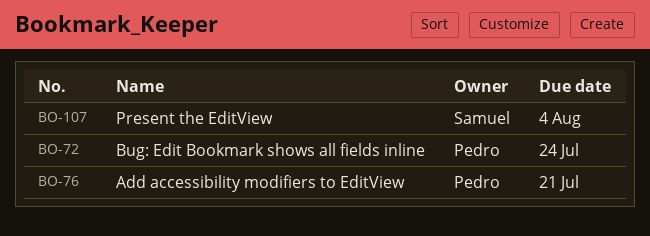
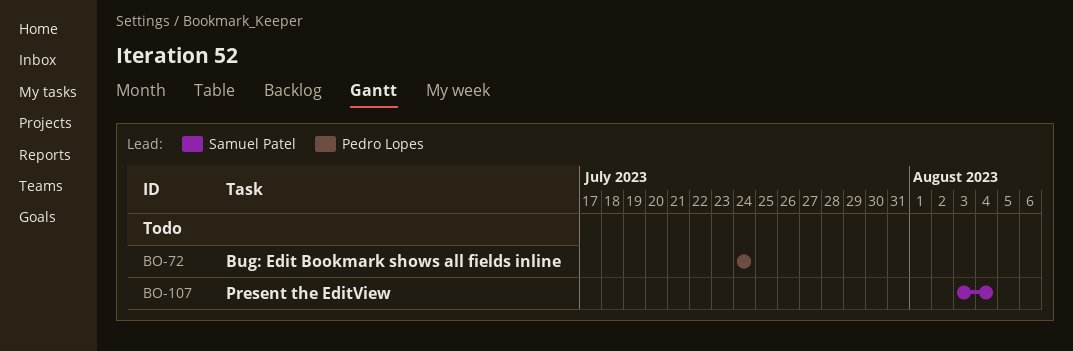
BO-76: present -> none

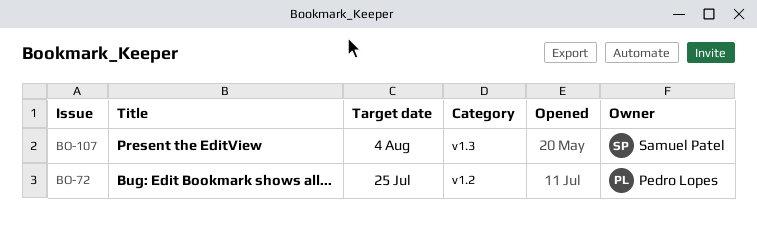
BO-72, due: Jul 24 -> Jul 25

